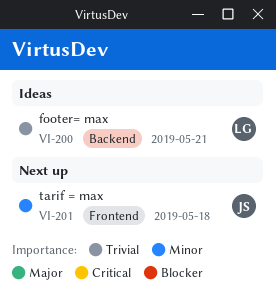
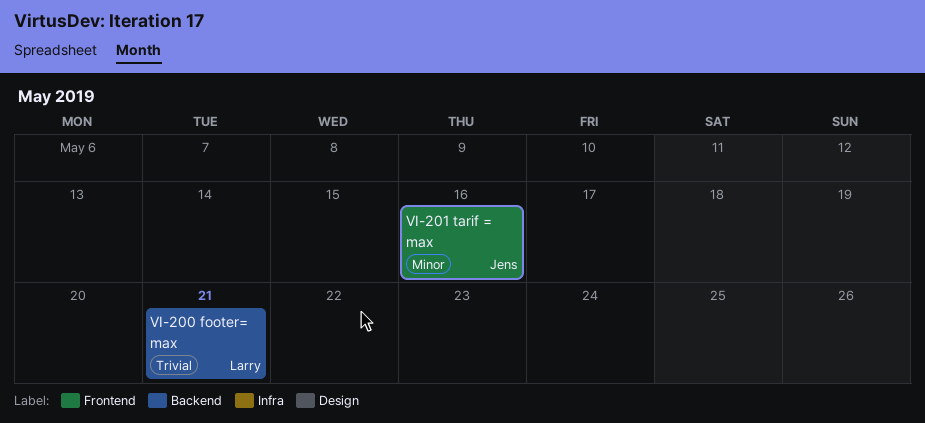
VI-201, due: May 18 -> May 16

